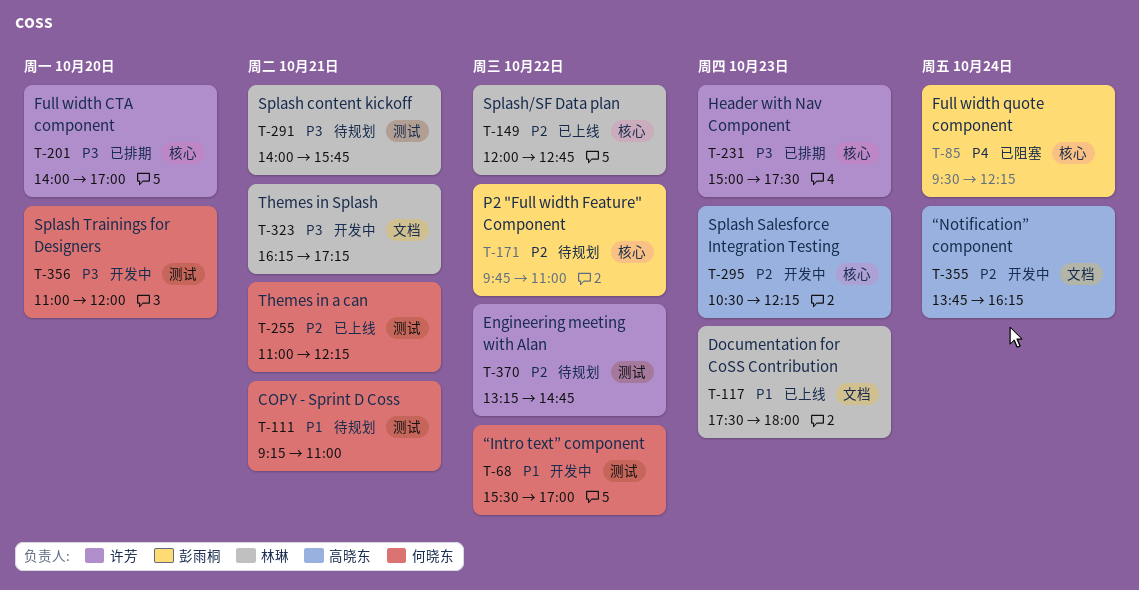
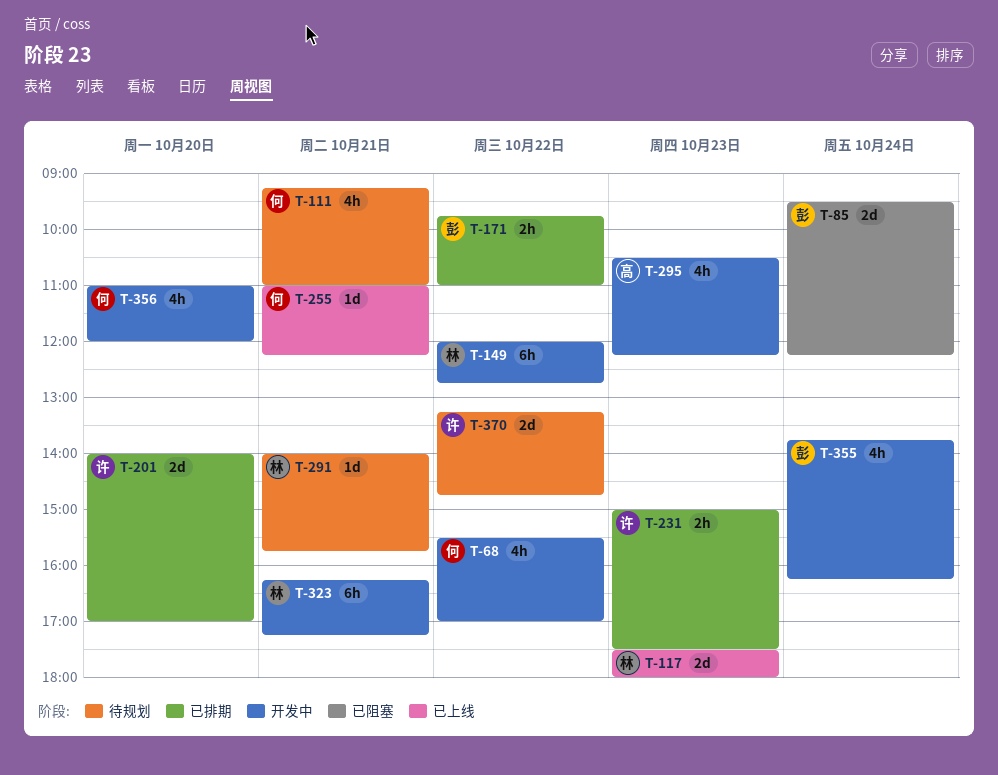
T-149, status: 已上线 -> 开发中
T-171, status: 待规划 -> 已排期
T-355, owner: 高晓东 -> 彭雨桐

